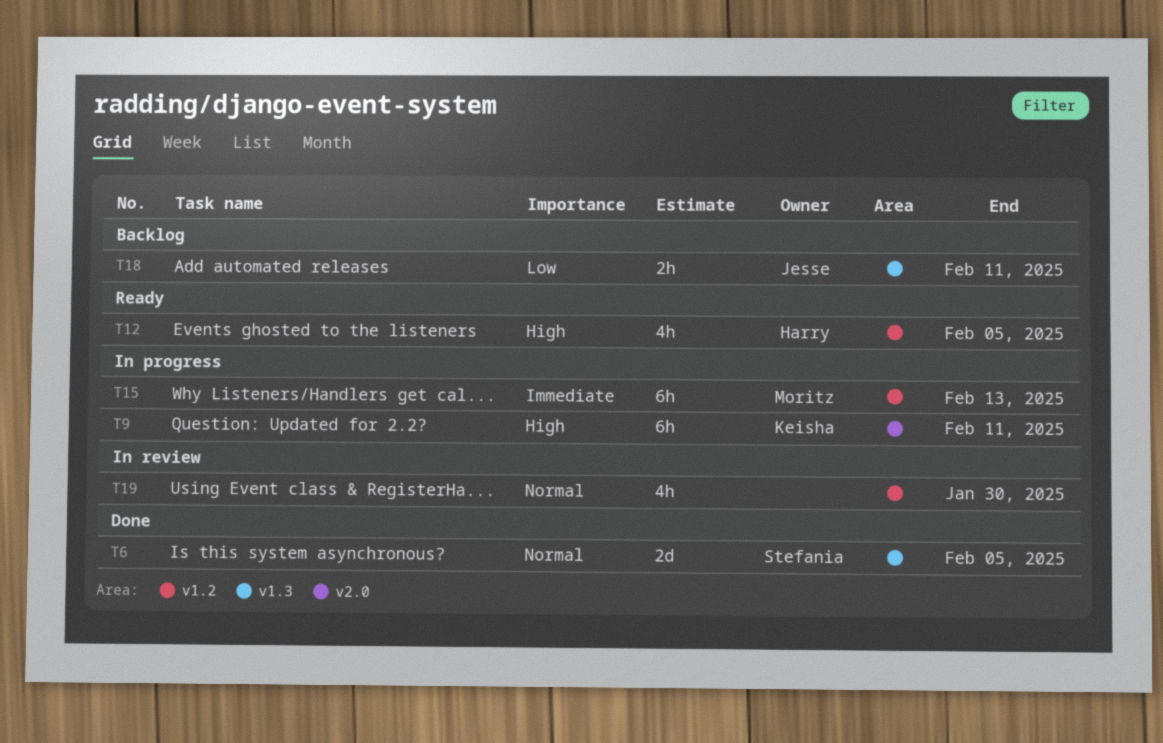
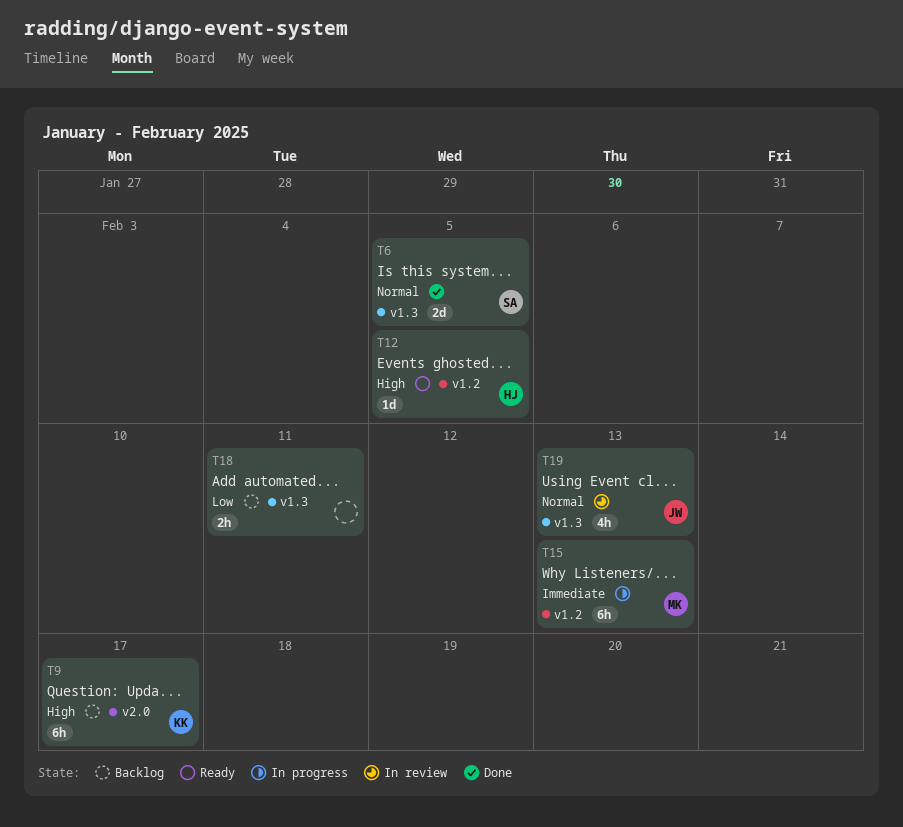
T9, status: In progress -> Backlog
T9, due: Feb 11 -> Feb 17
T12, estimate: 4h -> 1d
T18, owner: Jesse -> none
T19, owner: none -> Jesse
T19, label: v1.2 -> v1.3
T19, due: Jan 30 -> Feb 13

